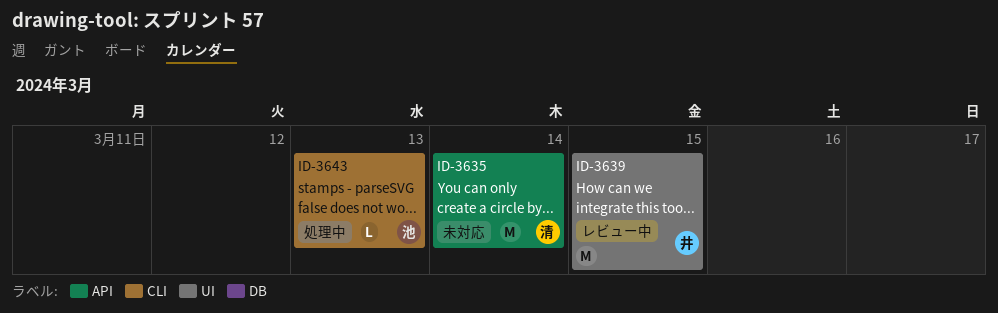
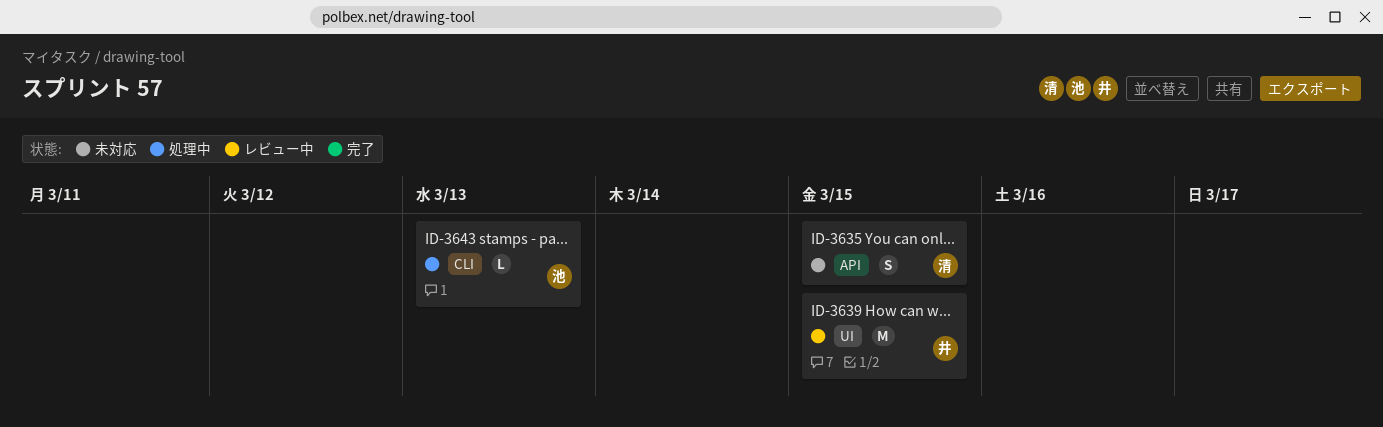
ID-3635, estimate: M -> S
ID-3635, due: Mar 14 -> Mar 15

